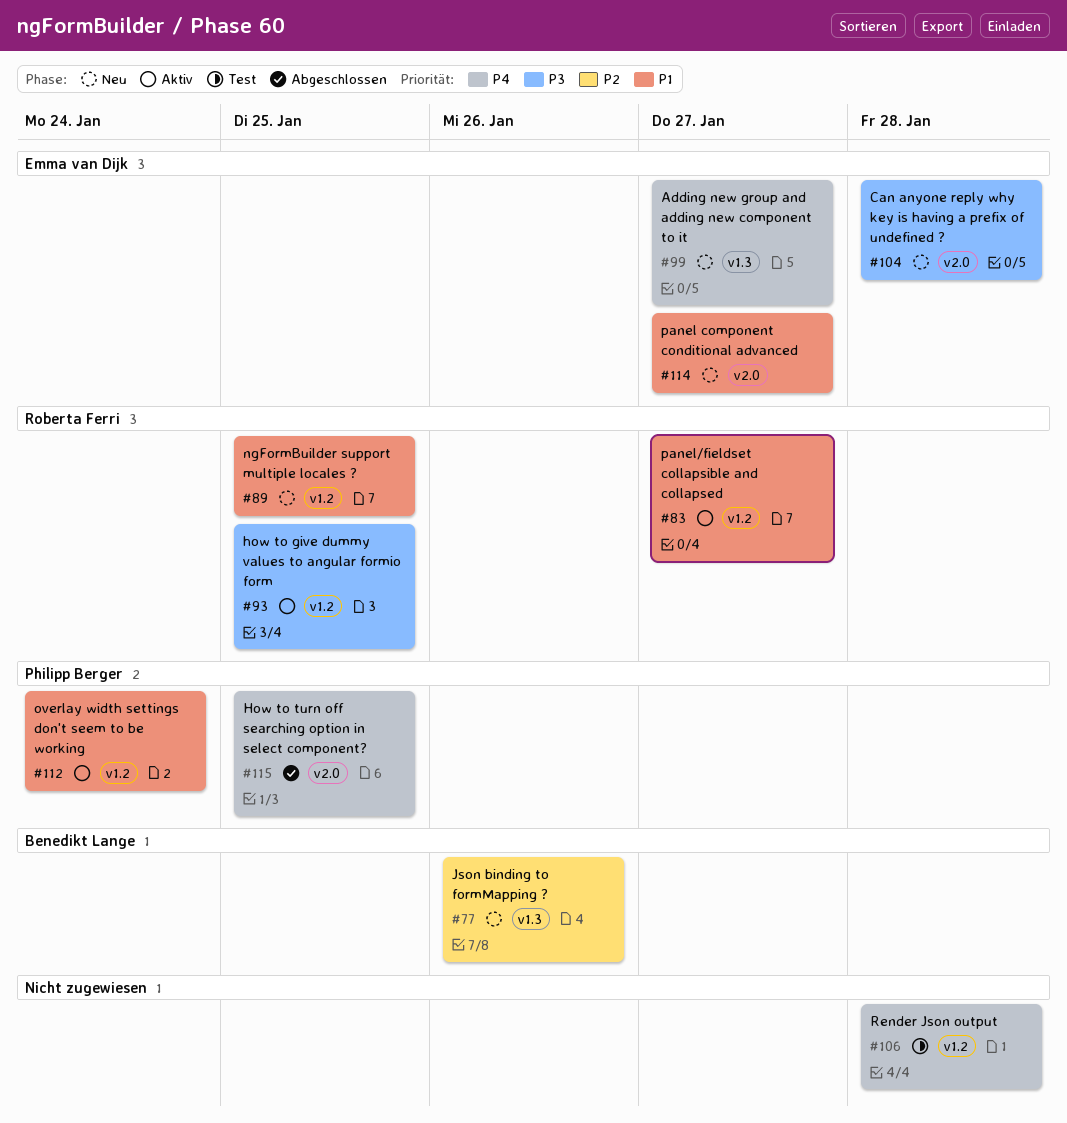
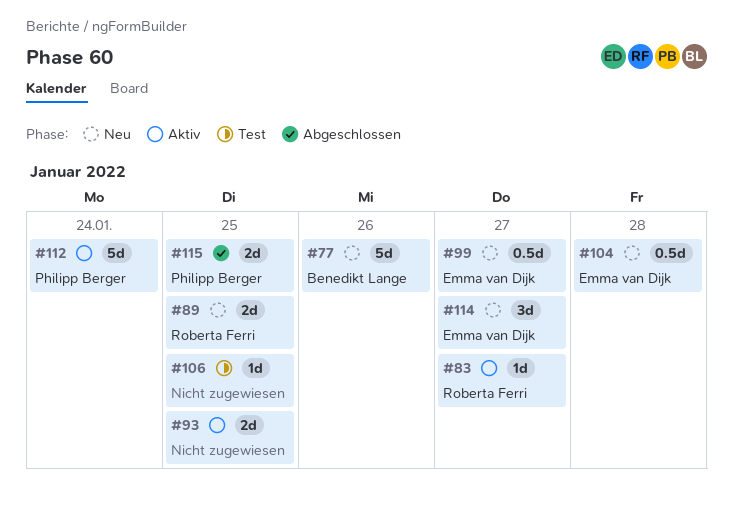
#93, owner: Roberta Ferri -> none
#106, due: Jan 28 -> Jan 25

